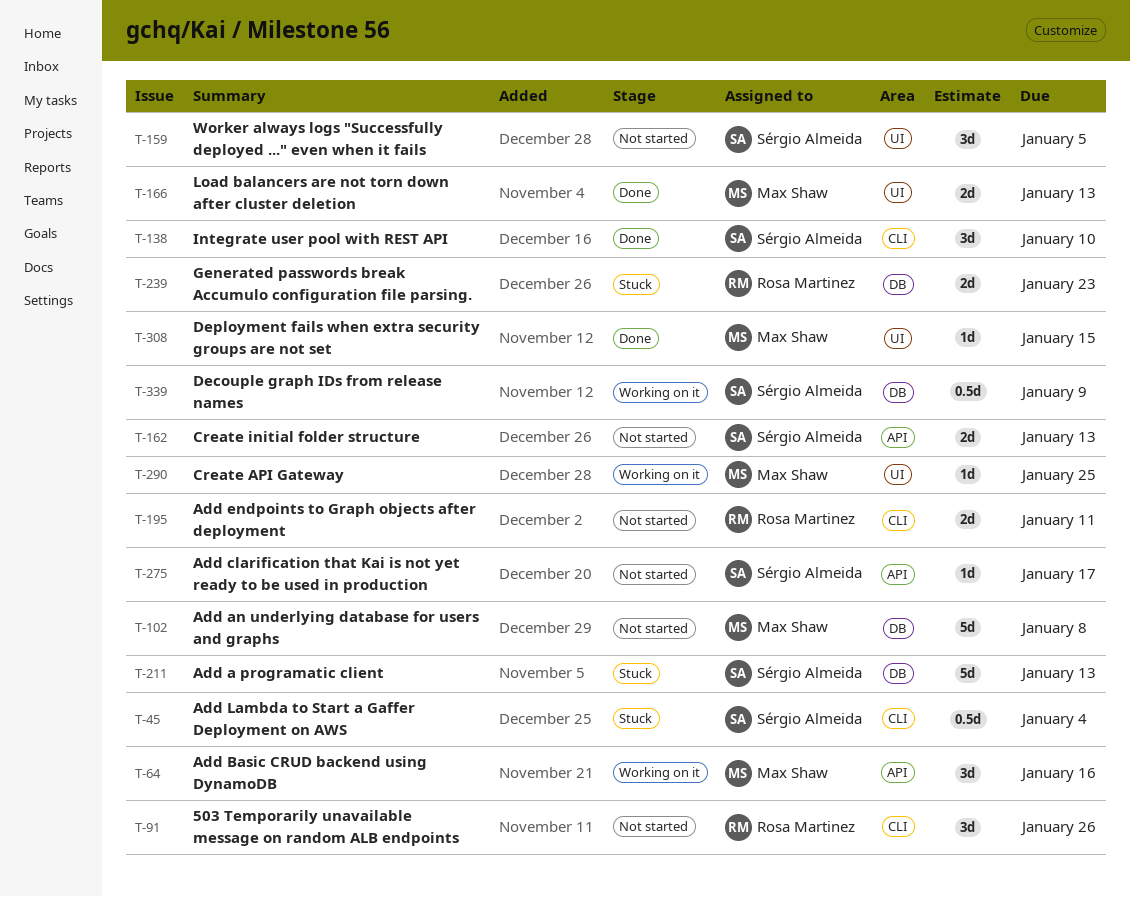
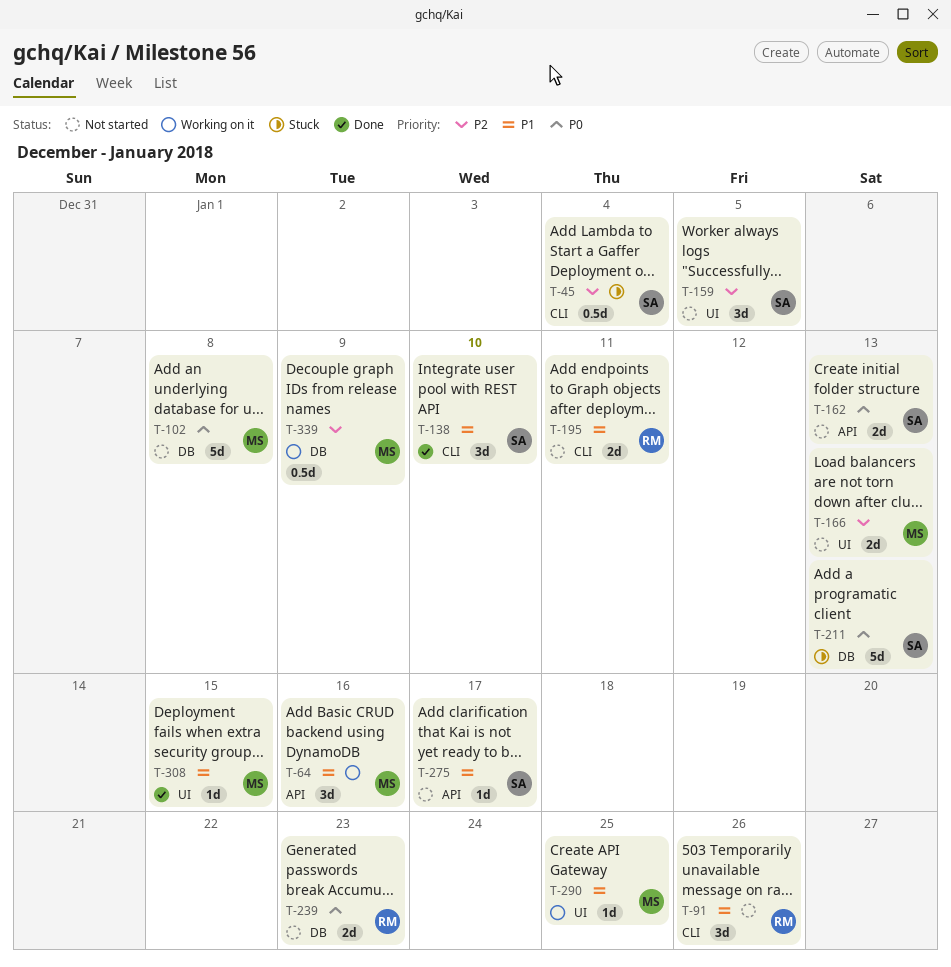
T-166, status: Done -> Not started
T-239, status: Stuck -> Not started
T-339, owner: Sérgio Almeida -> Max Shaw

